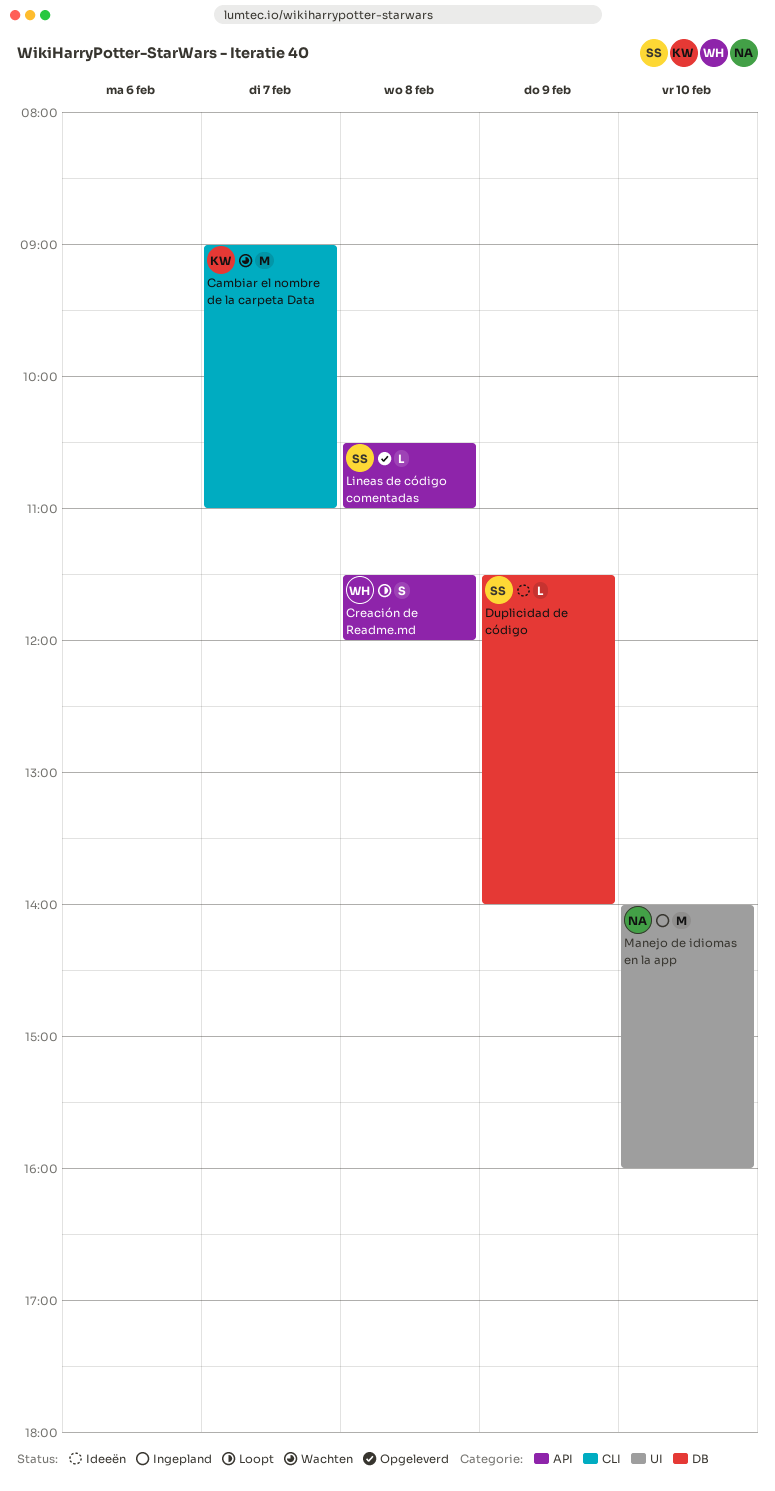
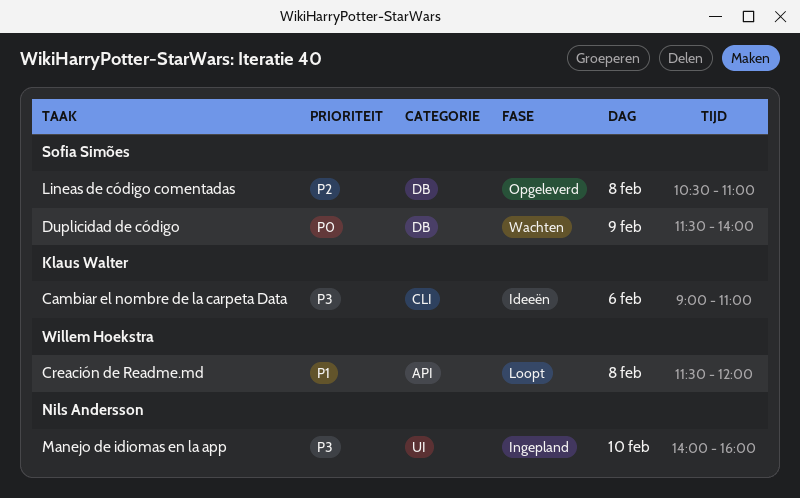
Cambiar el nombre de la carpeta Data, status: Wachten -> Ideeën
Cambiar el nombre de la carpeta Data, day: Feb 7 -> Feb 6
Duplicidad de código, status: Ideeën -> Wachten
Lineas de código comentadas, label: API -> DB

